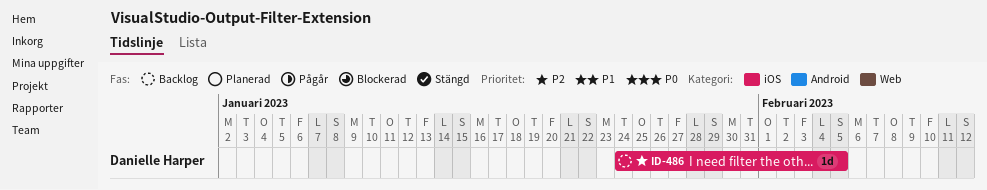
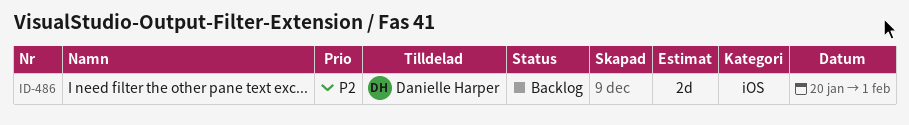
ID-486, estimate: 1d -> 2d
ID-486, start: Jan 24 -> Jan 20
ID-486, due: Feb 5 -> Feb 1

